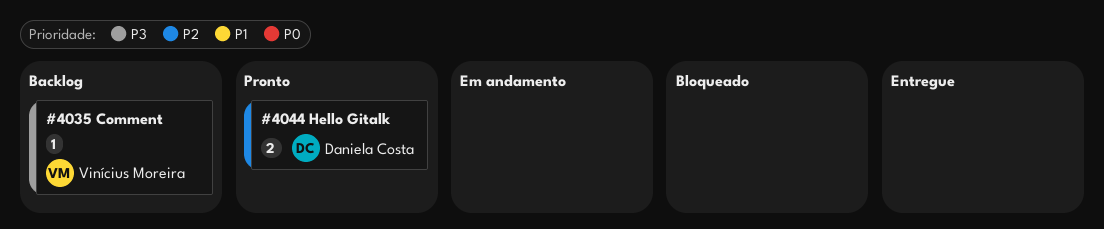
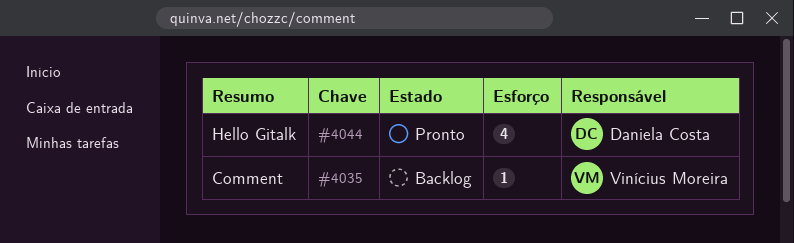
#4044, estimate: 2 -> 4

